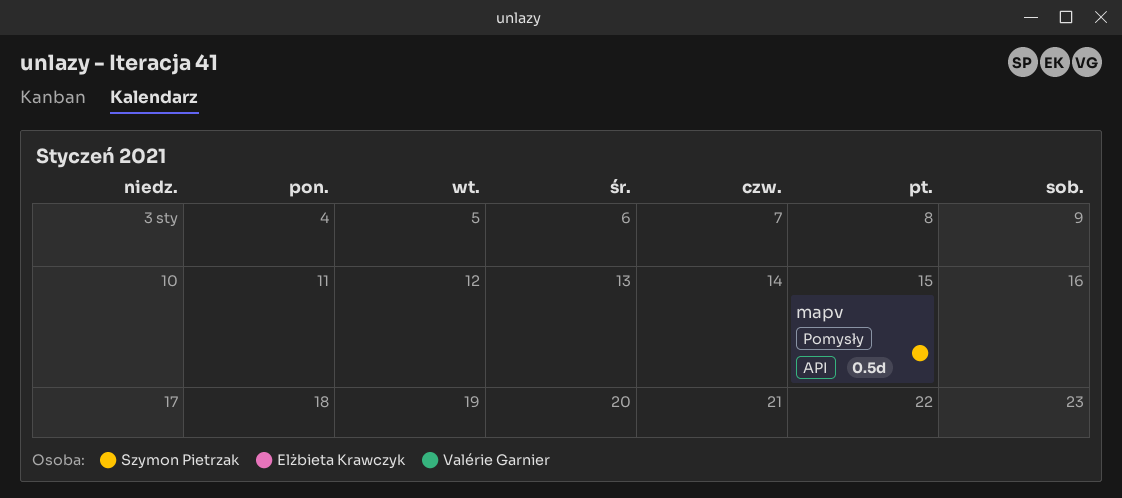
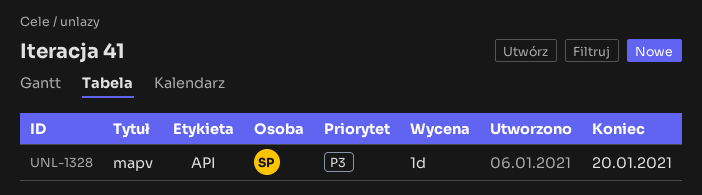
mapv, estimate: 0.5d -> 1d
mapv, due: Jan 15 -> Jan 20

